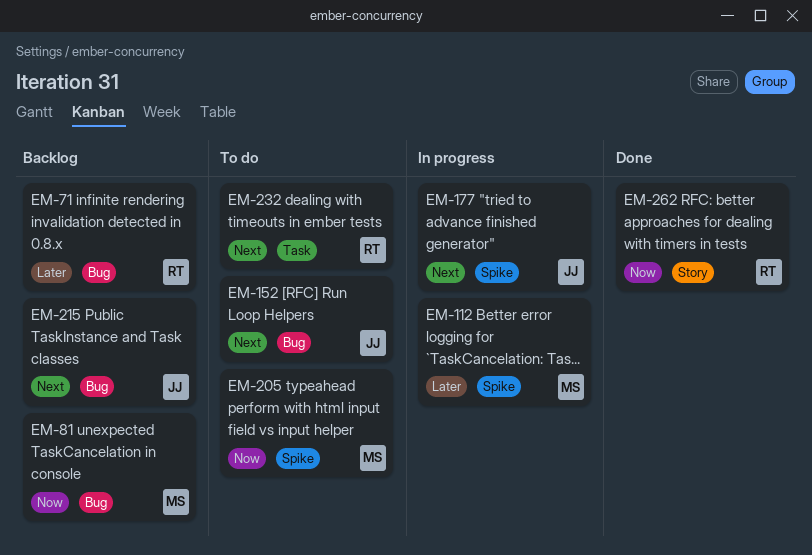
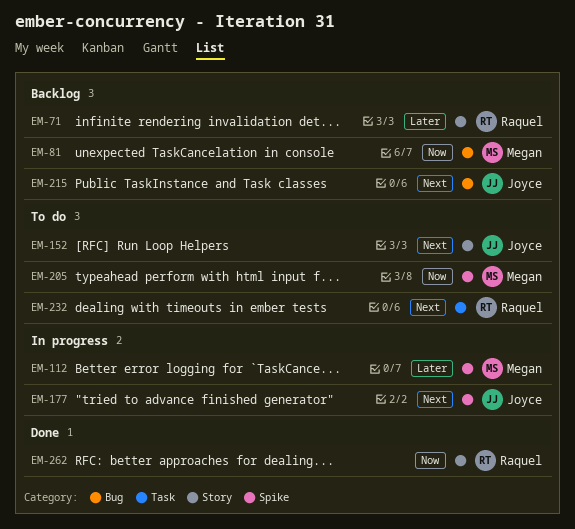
EM-71, label: Bug -> Story
EM-152, label: Bug -> Story

